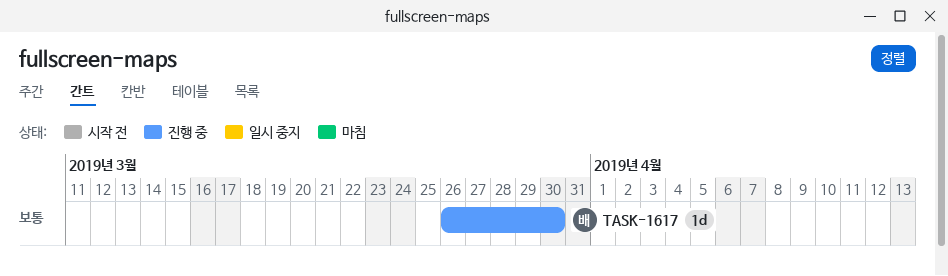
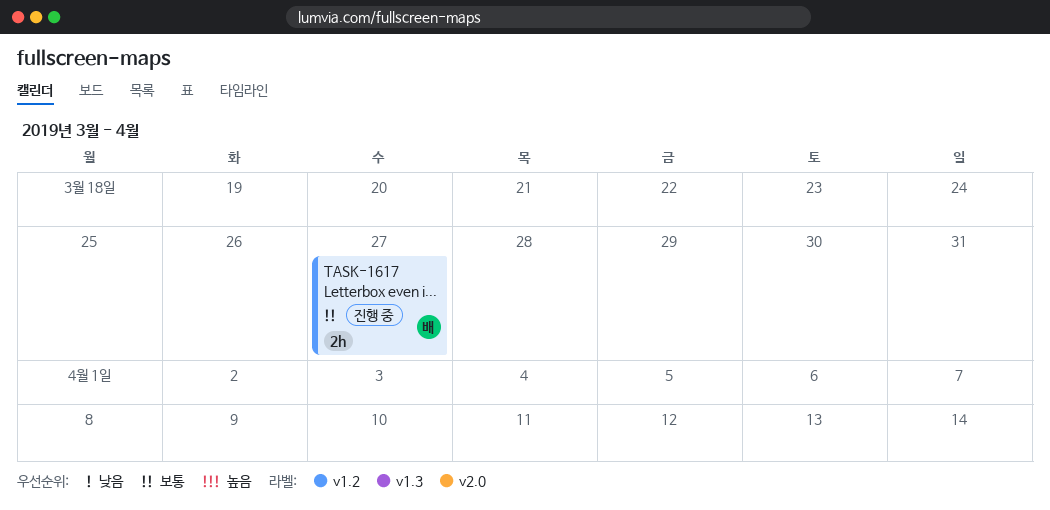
TASK-1617, estimate: 1d -> 2h
TASK-1617, due: Mar 30 -> Mar 27

